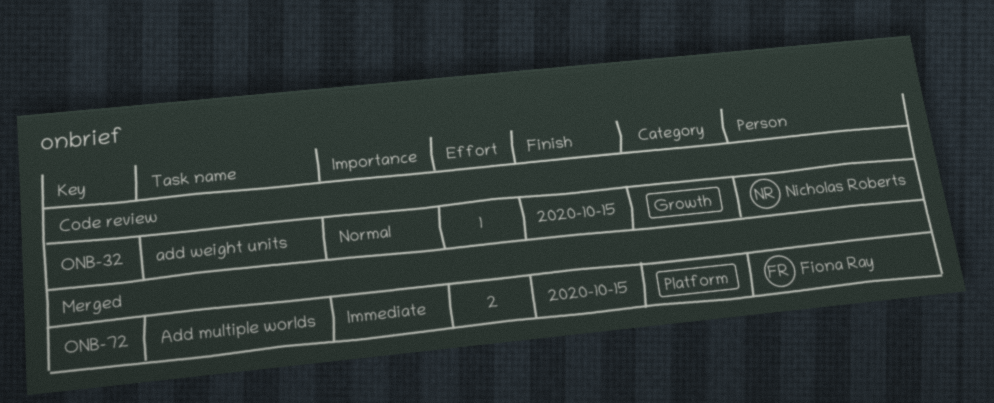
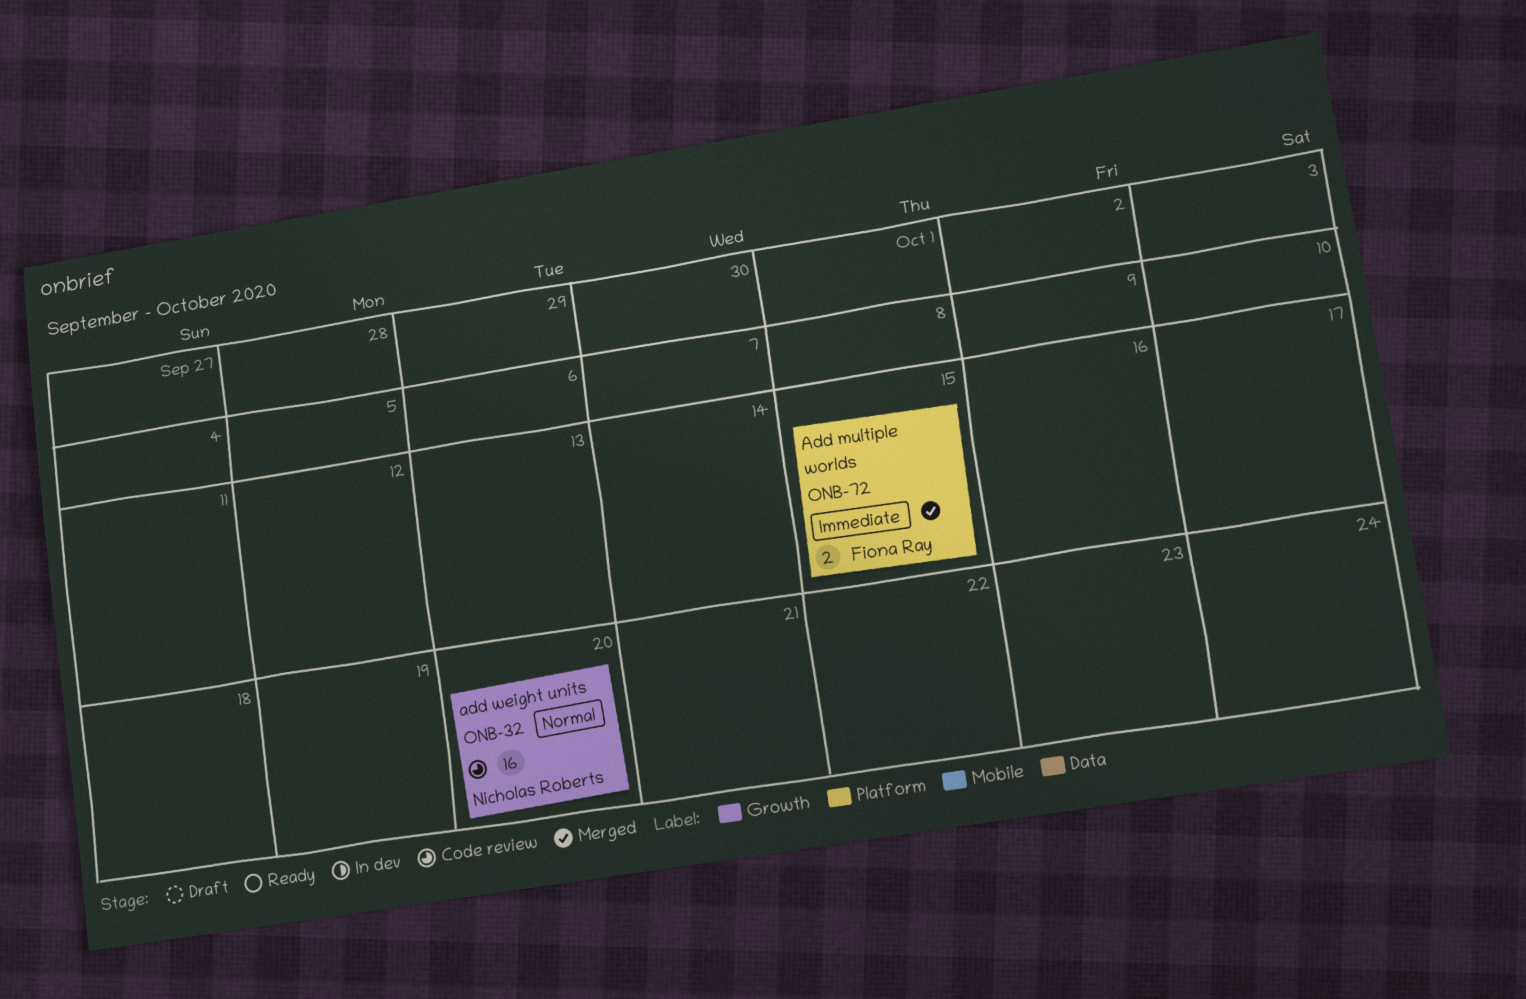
ONB-32, estimate: 1 -> 16
ONB-32, due: Oct 15 -> Oct 20

